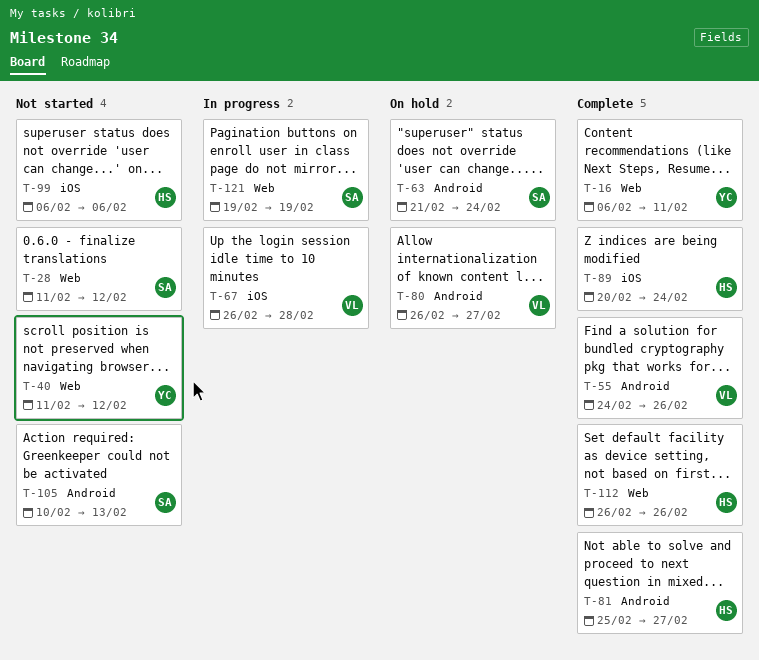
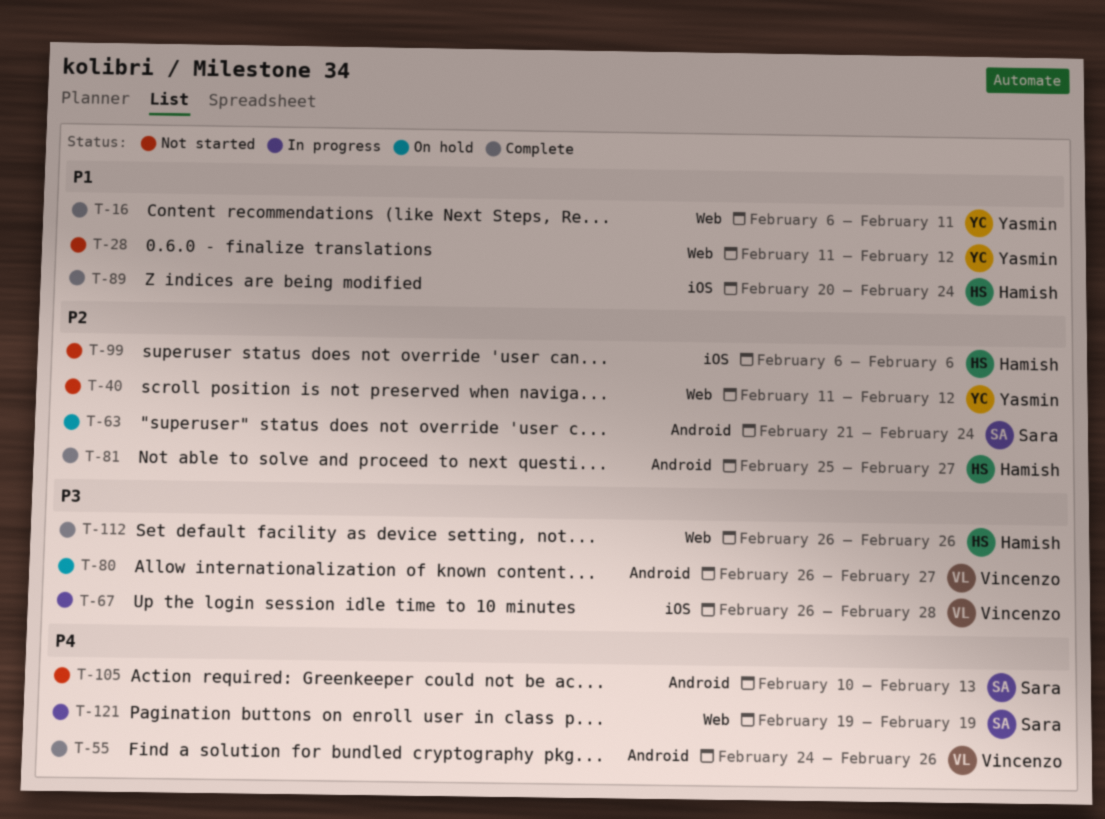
T-28, owner: Sara -> Yasmin

